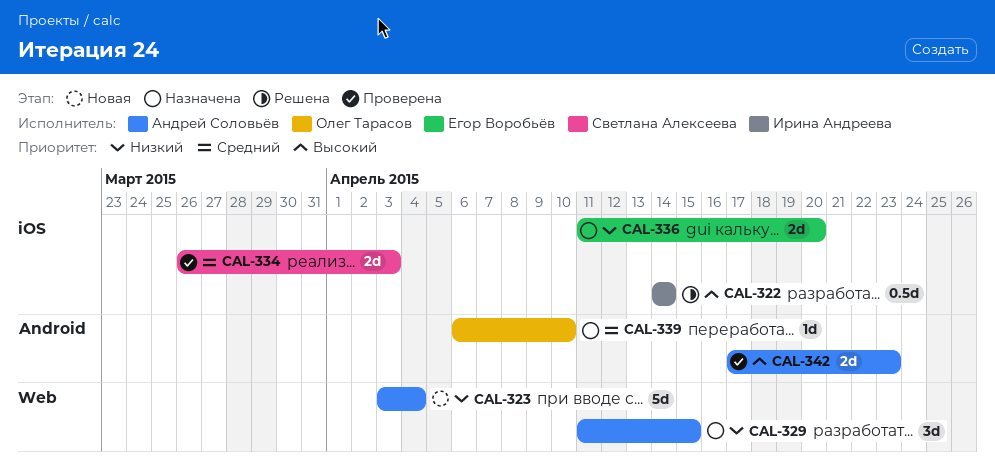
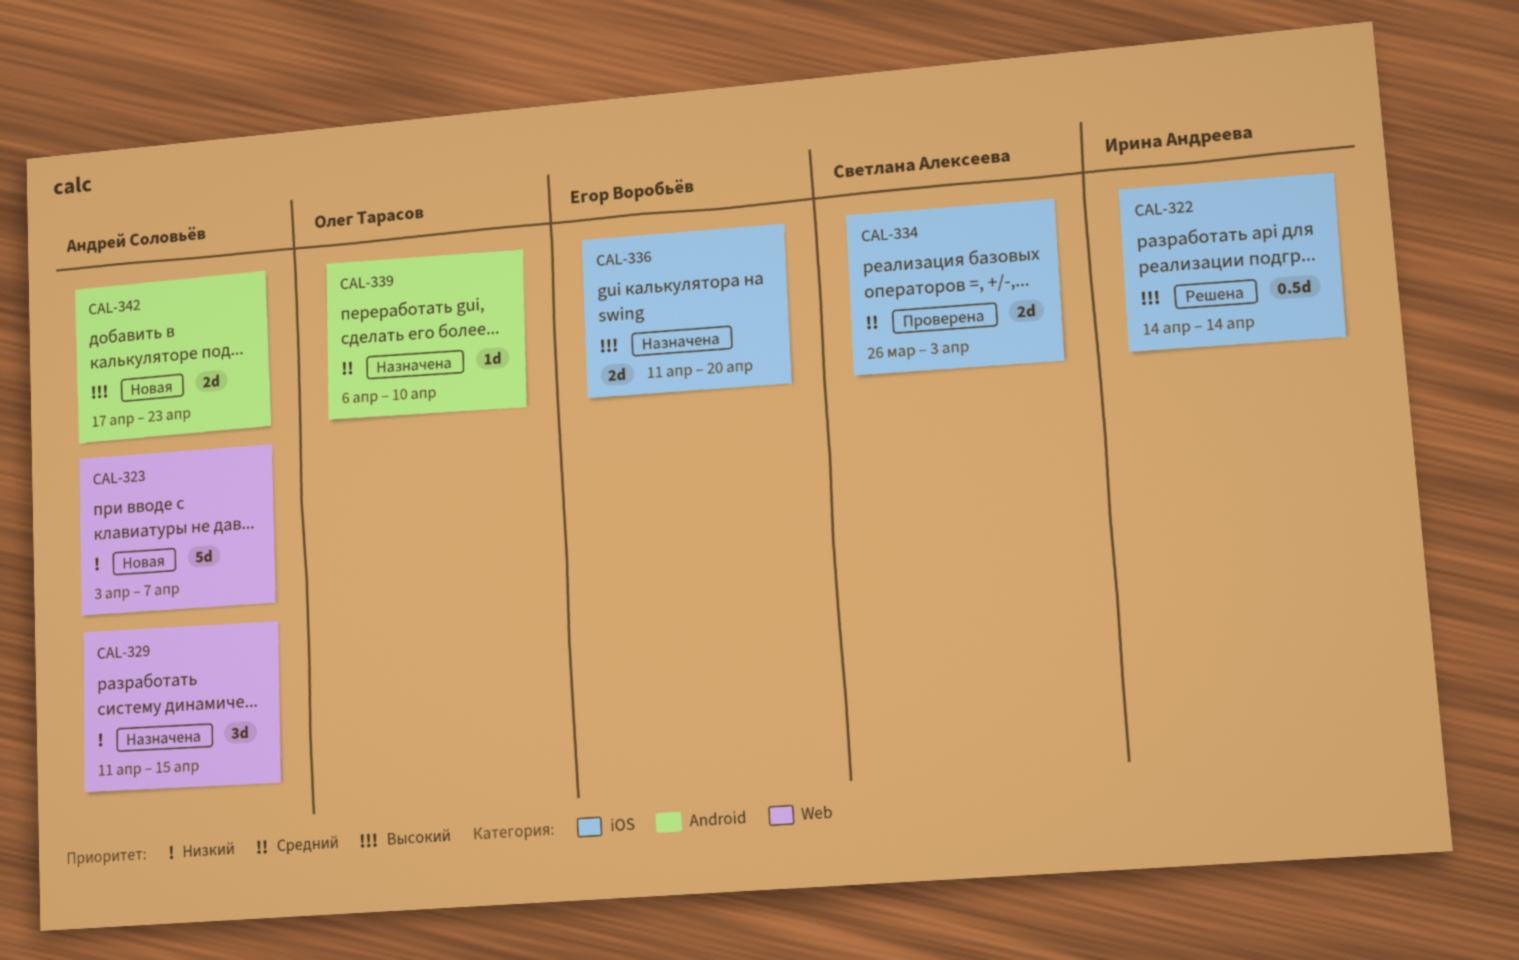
CAL-323, due: Apr 4 -> Apr 7
CAL-336, priority: Низкий -> Высокий
CAL-342, status: Проверена -> Новая

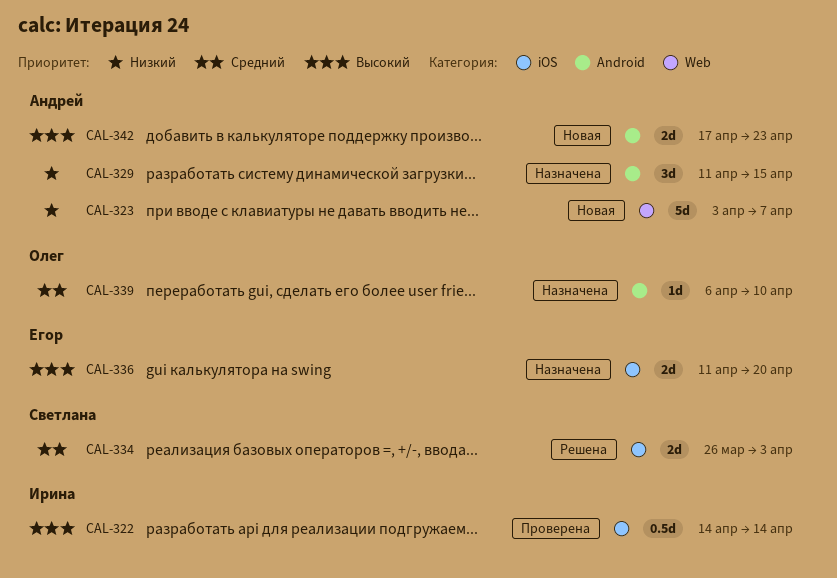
CAL-322, status: Решена -> Проверена
CAL-329, label: Web -> Android
CAL-334, status: Проверена -> Решена

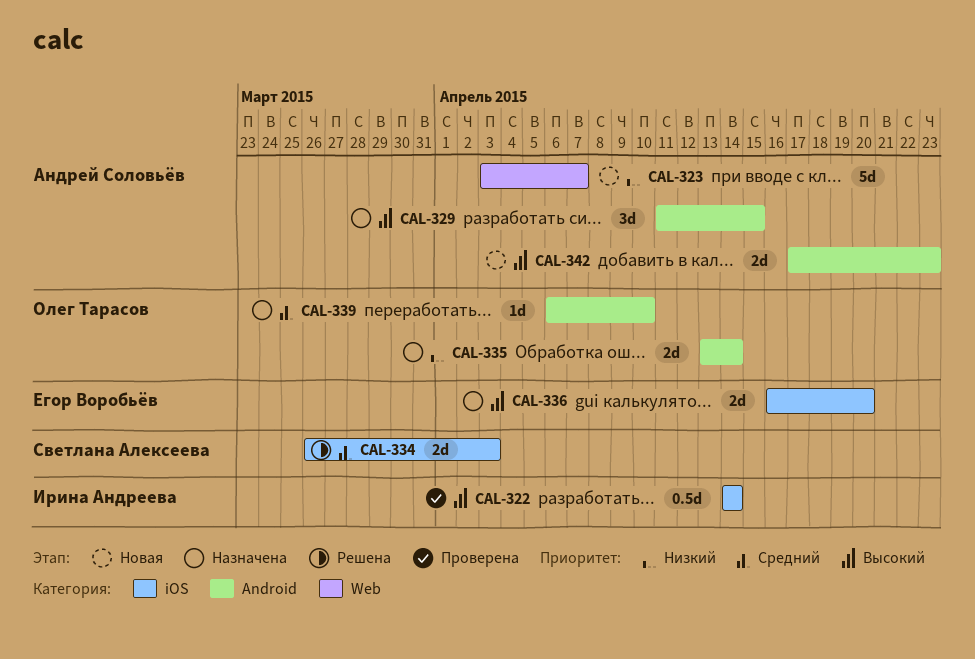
CAL-329, priority: Низкий -> Высокий
CAL-335: none -> present
CAL-336, start: Apr 11 -> Apr 16

